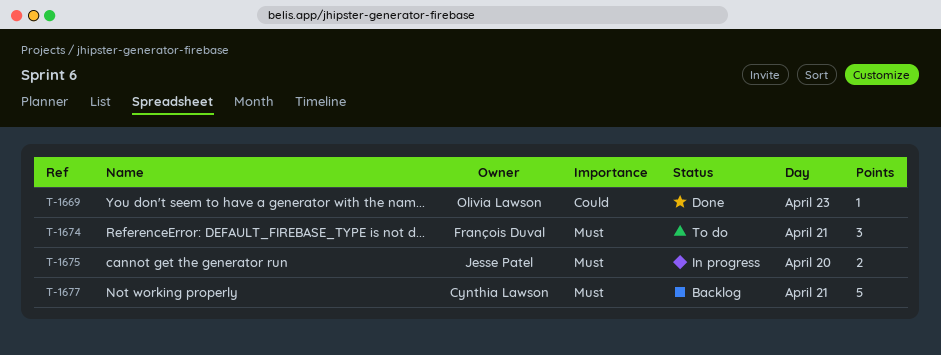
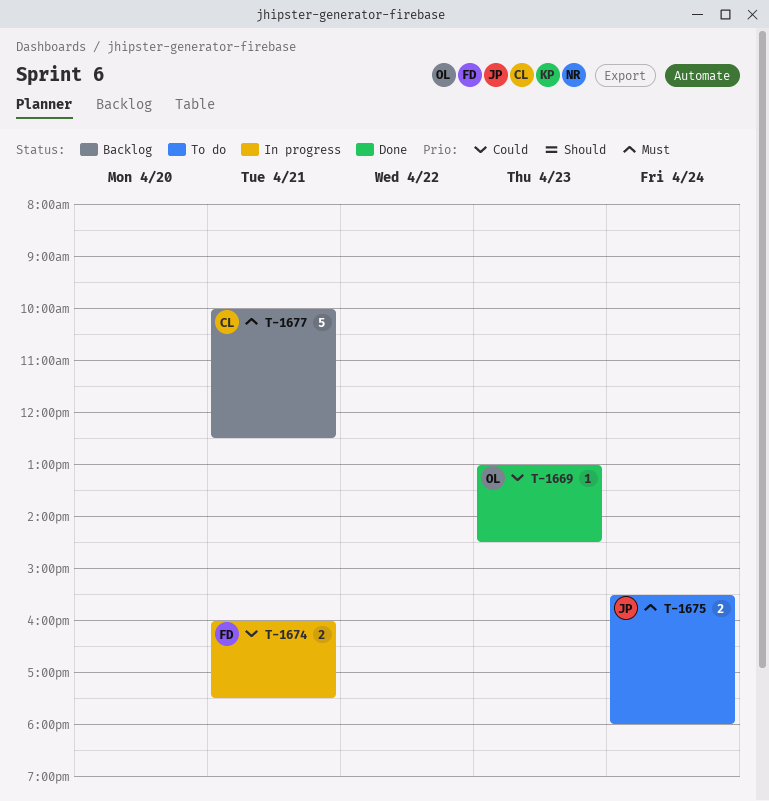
T-1674, status: To do -> In progress
T-1674, priority: Must -> Could
T-1674, estimate: 3 -> 2
T-1675, status: In progress -> To do
T-1675, day: Apr 20 -> Apr 24

